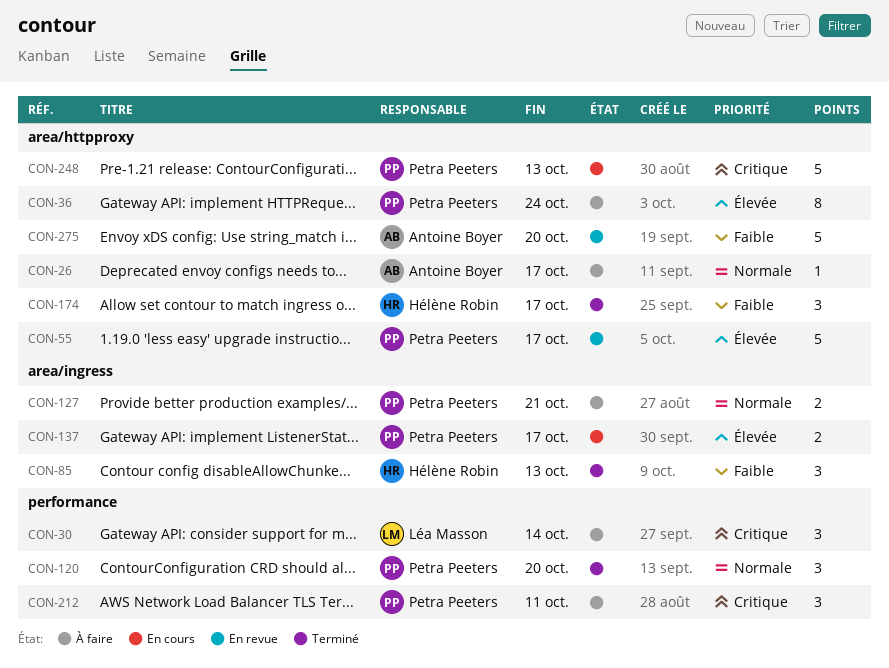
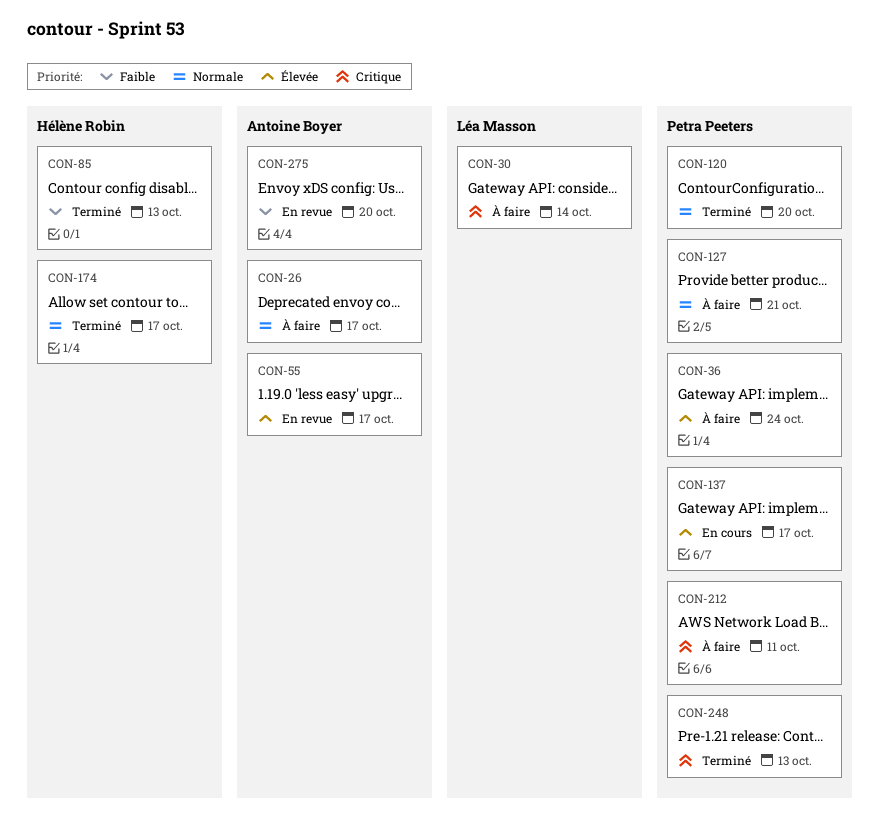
CON-55, owner: Petra Peeters -> Antoine Boyer
CON-174, priority: Faible -> Normale
CON-248, status: En cours -> Terminé

